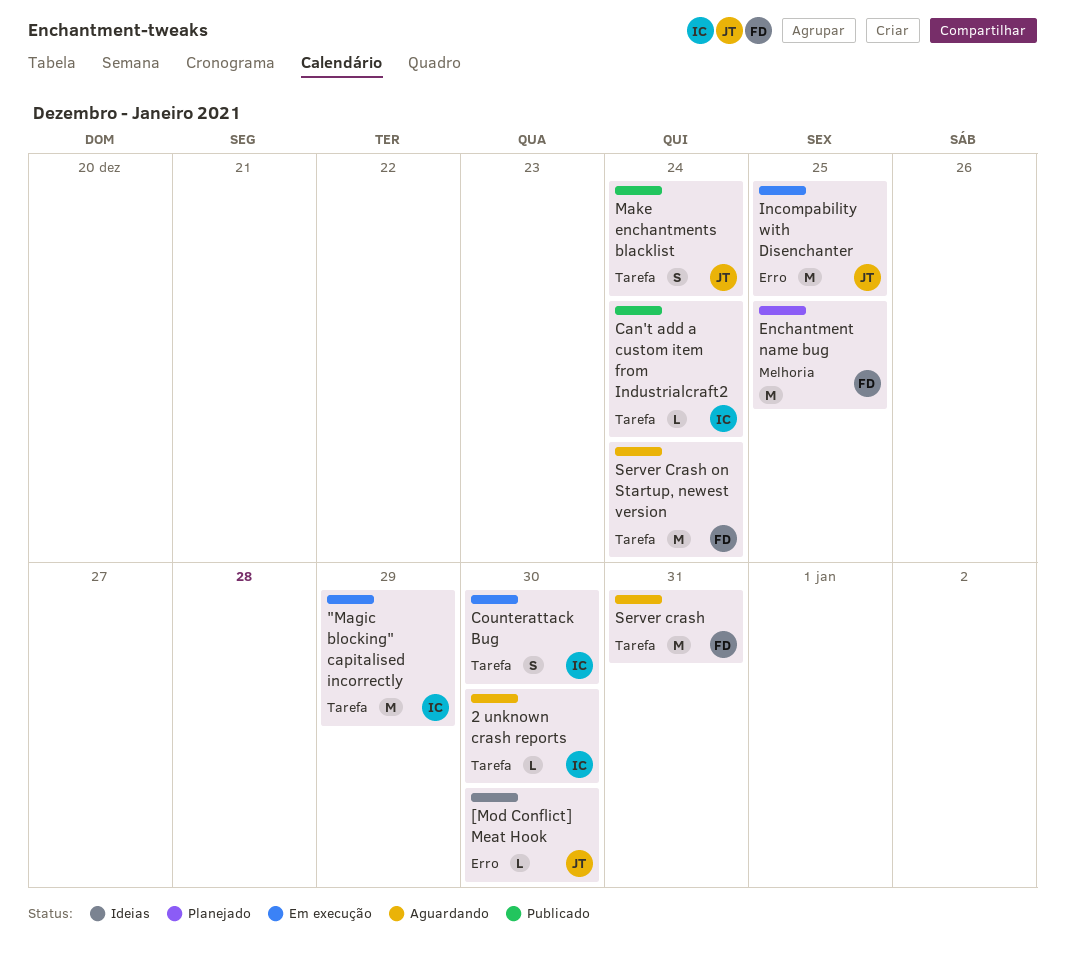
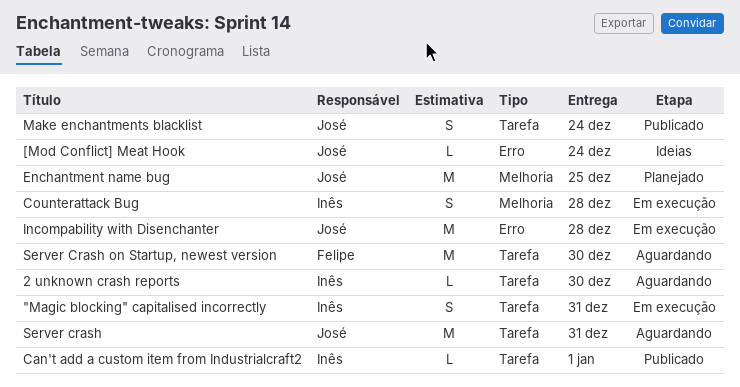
"Magic blocking" capitalised incorrectly, estimate: M -> S
"Magic blocking" capitalised incorrectly, due: Dec 29 -> Dec 31
[Mod Conflict] Meat Hook, due: Dec 30 -> Dec 24
Can't add a custom item from Industrialcraft2, due: Dec 24 -> Jan 1
Counterattack Bug, label: Tarefa -> Melhoria
Counterattack Bug, due: Dec 30 -> Dec 28
Enchantment name bug, owner: Felipe -> José
Incompability with Disenchanter, due: Dec 25 -> Dec 28
Server crash, owner: Felipe -> José
Server Crash on Startup, newest version, due: Dec 24 -> Dec 30

